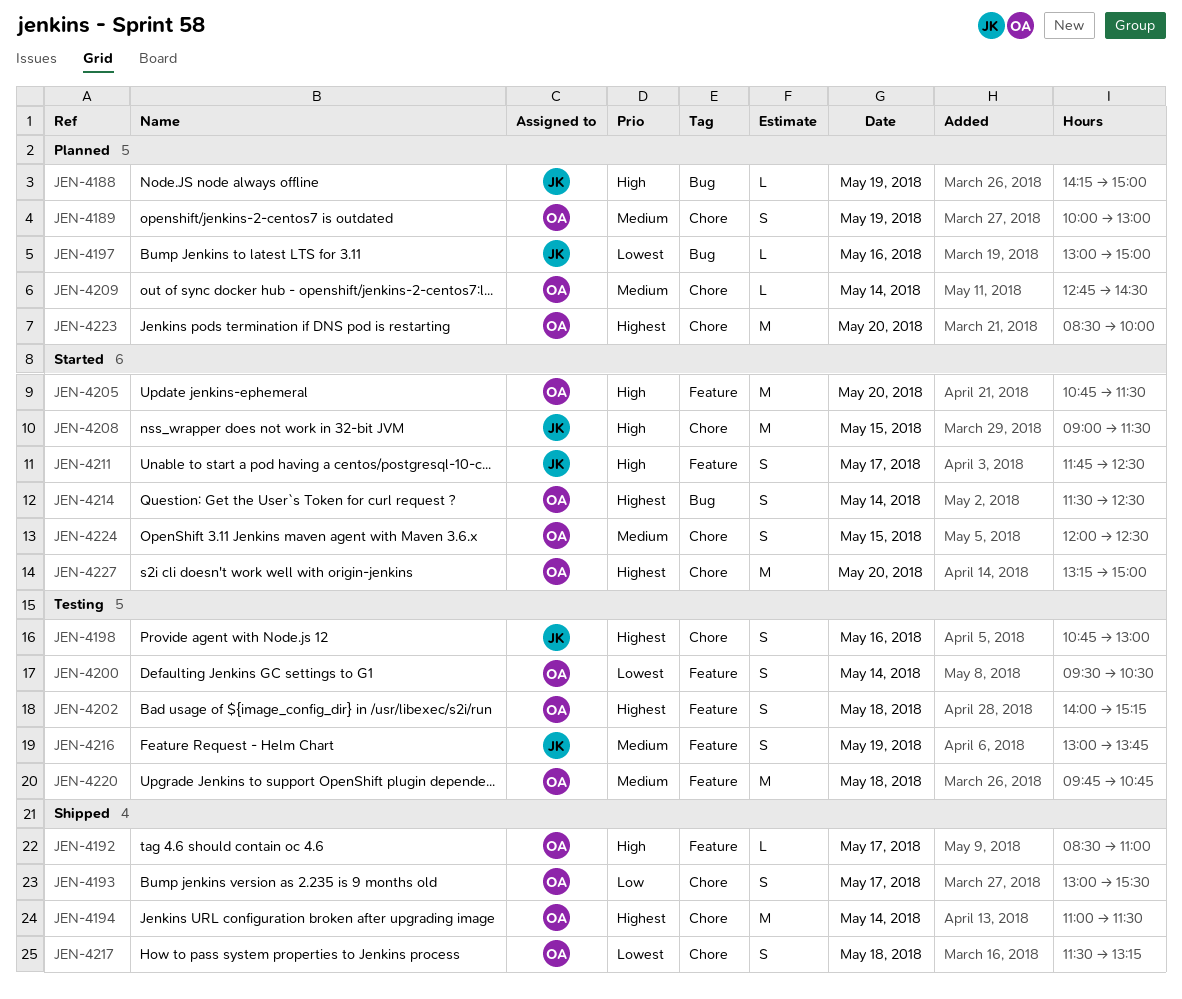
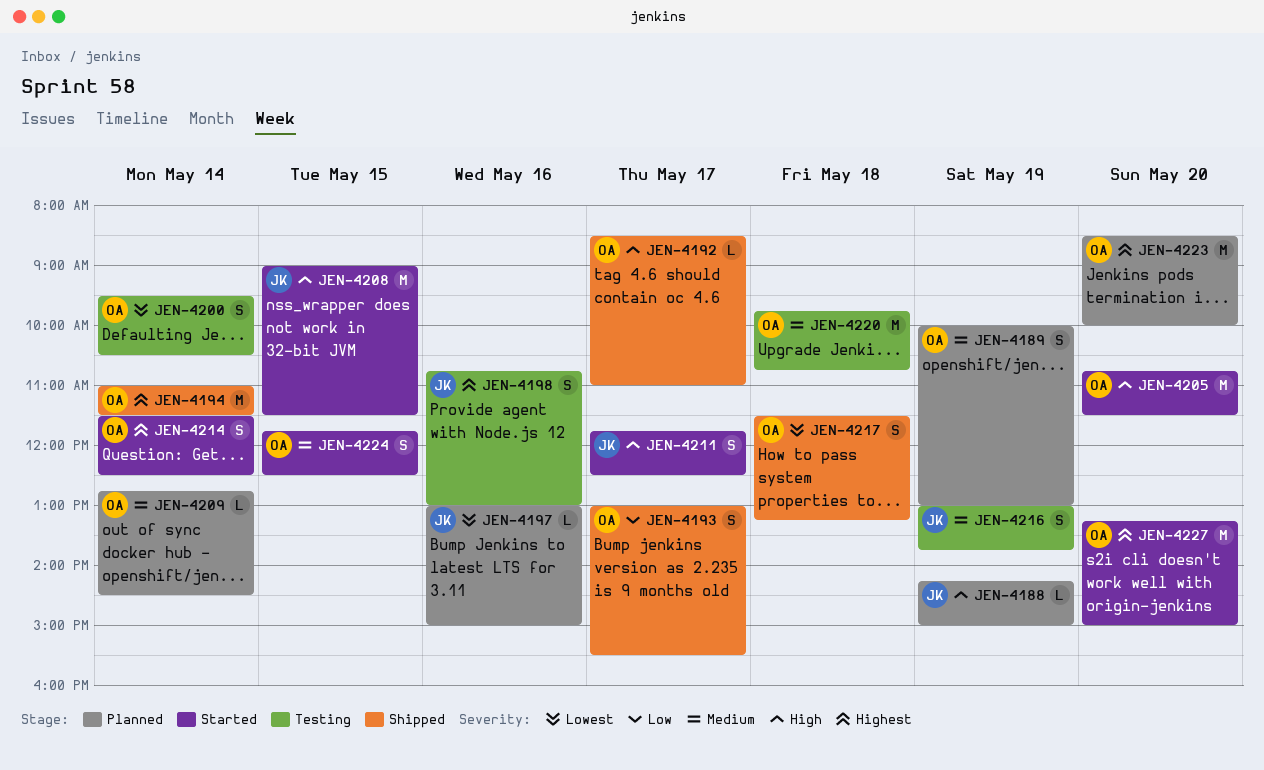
JEN-4202: present -> none
JEN-4224, begins: 12:00 -> 11:45

